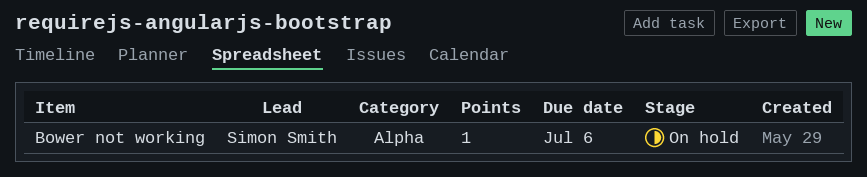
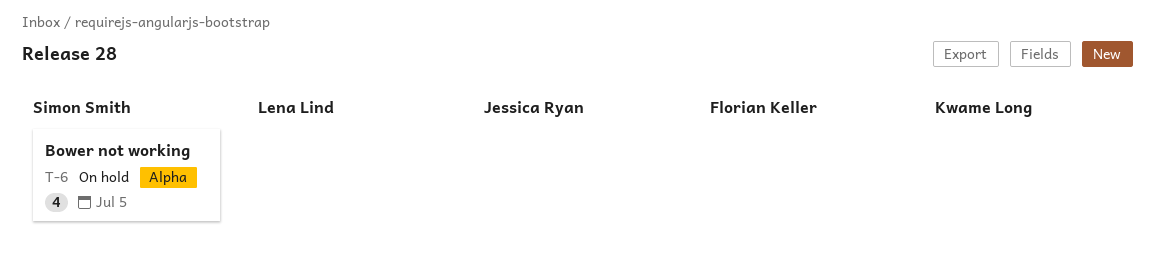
Bower not working, estimate: 1 -> 4
Bower not working, due: Jul 6 -> Jul 5

